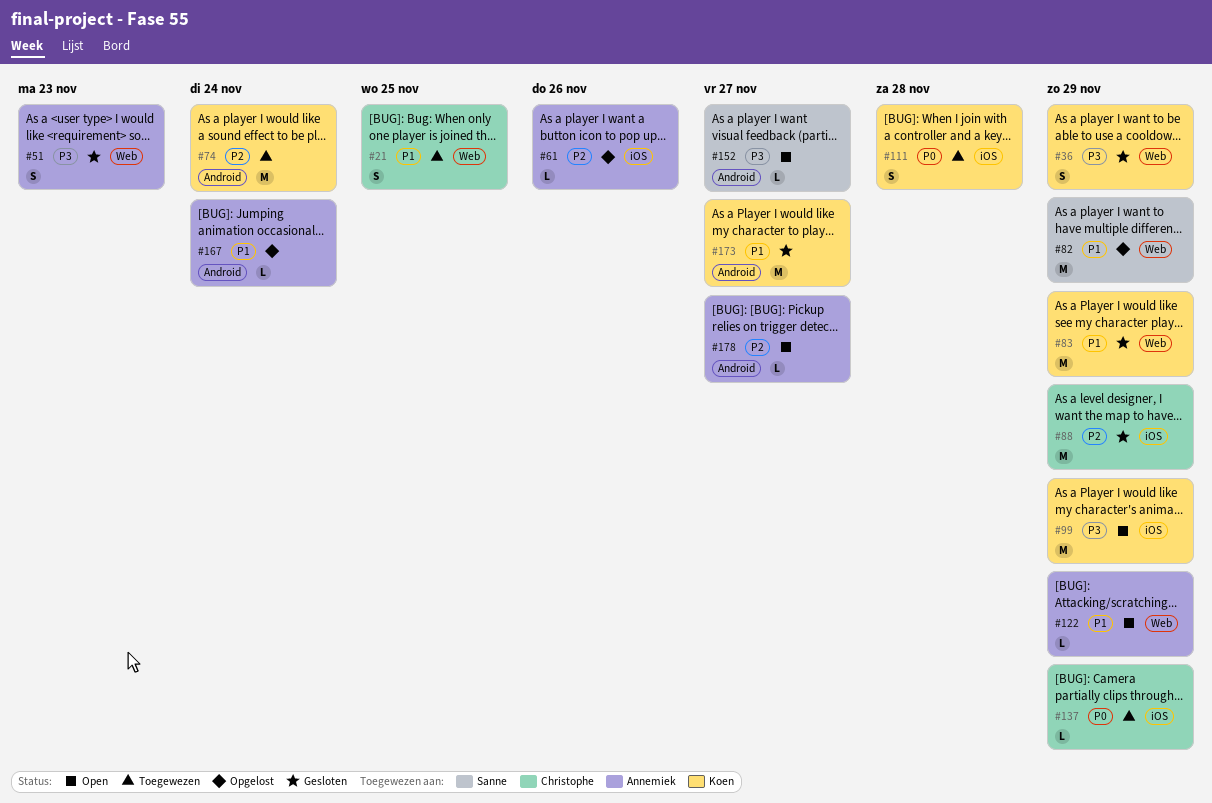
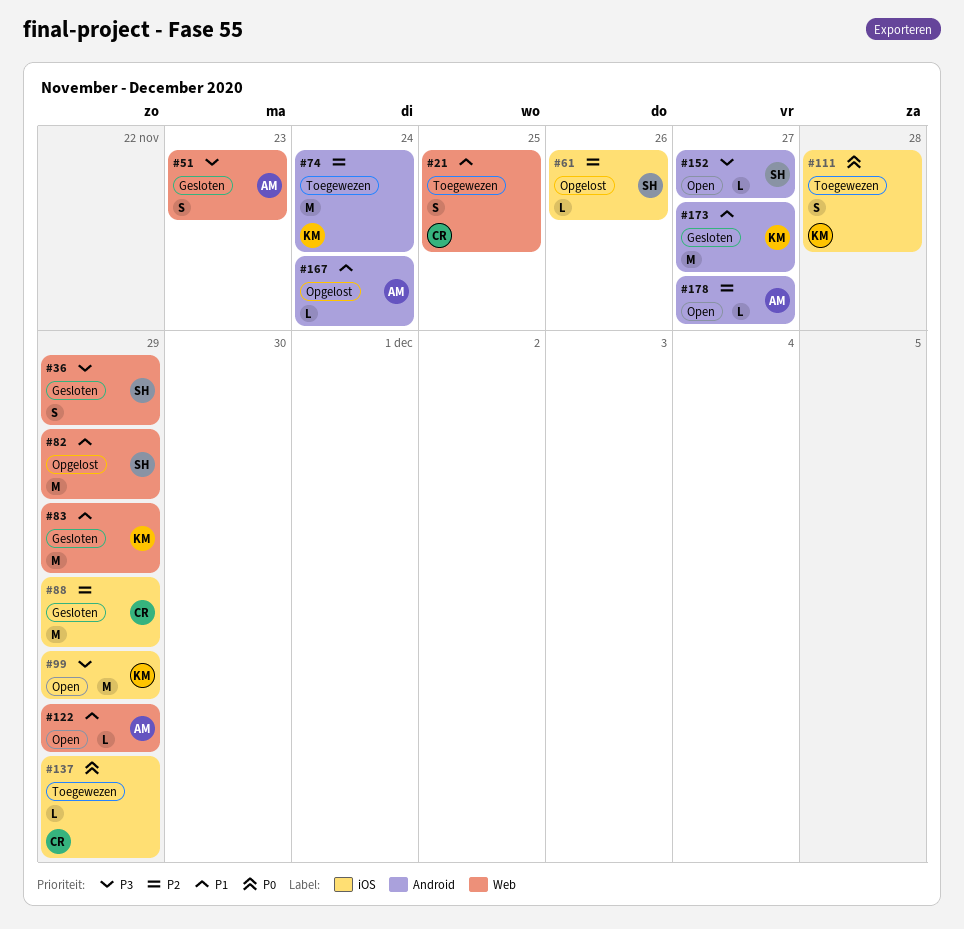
#36, owner: Koen -> Sanne
#61, owner: Annemiek -> Sanne

